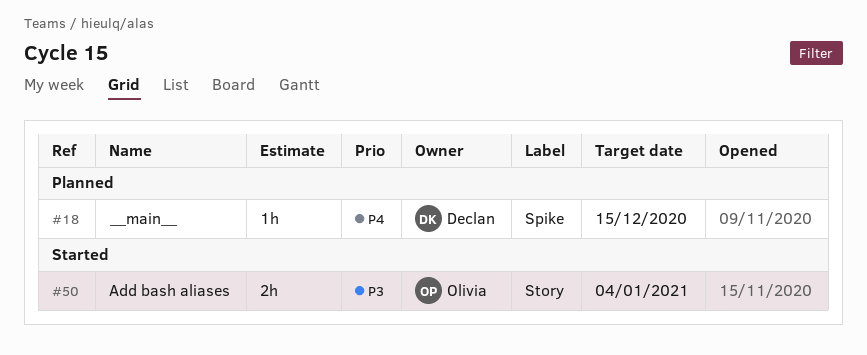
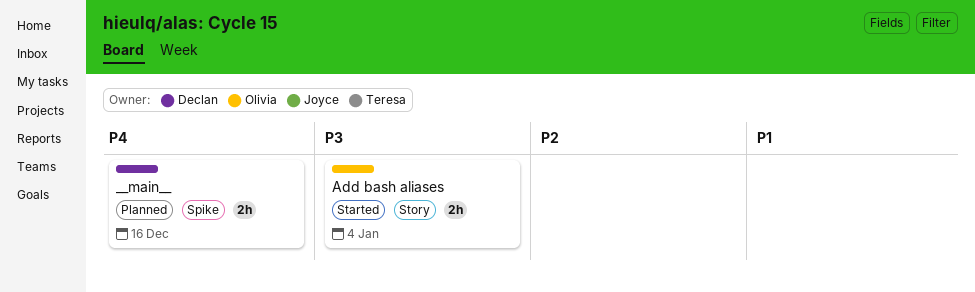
__main__, estimate: 1h -> 2h
__main__, due: Dec 15 -> Dec 16

